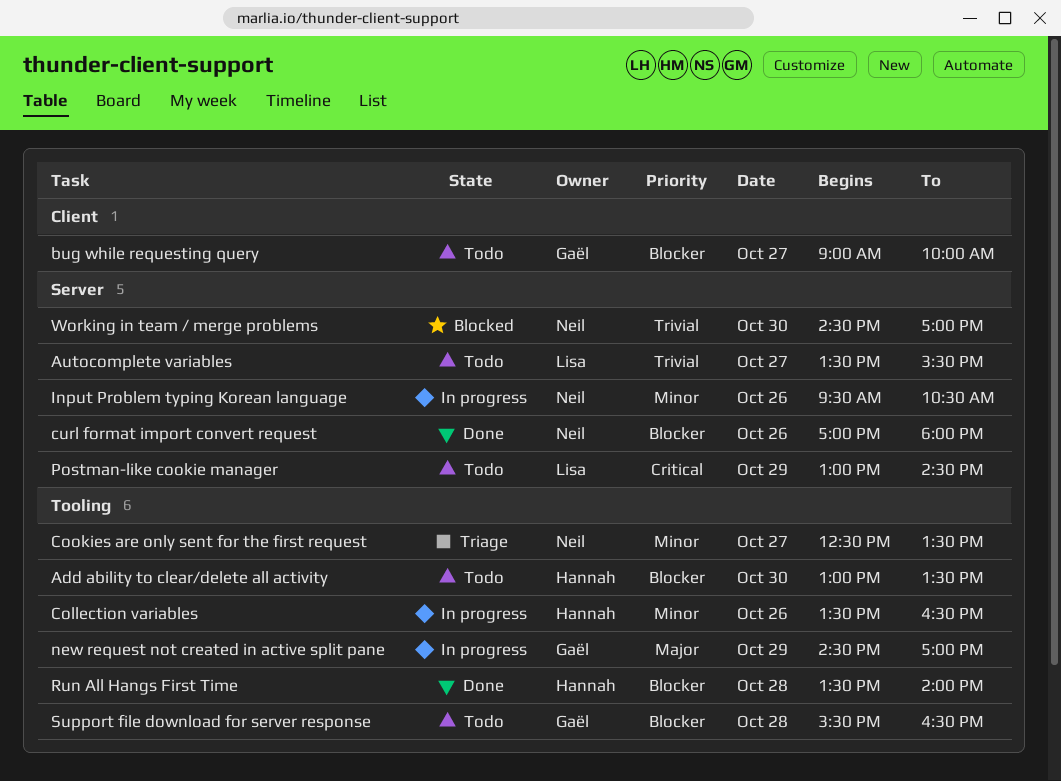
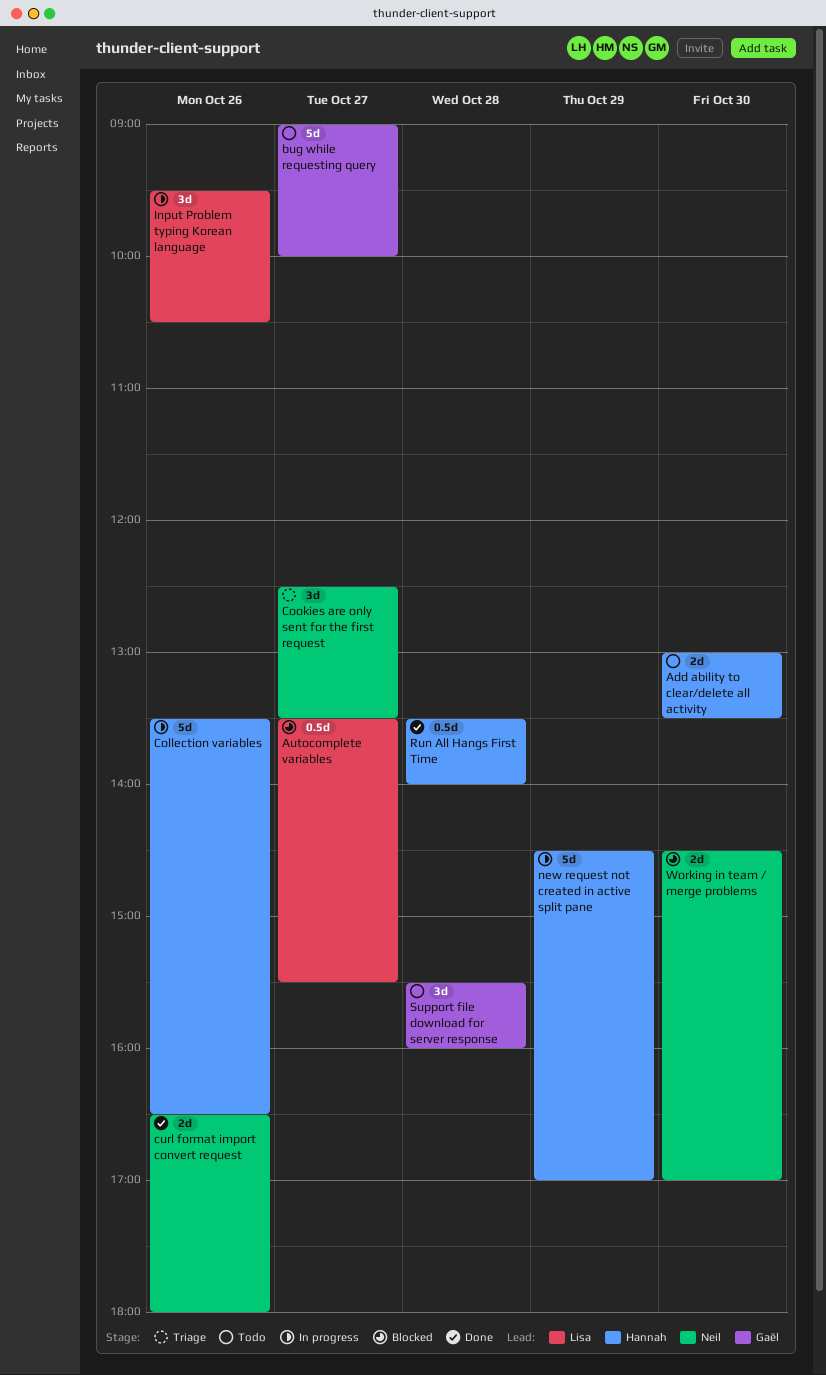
Autocomplete variables, status: Todo -> Blocked
curl format import convert request, begins: 17:00 -> 16:30
Input Problem typing Korean language, owner: Neil -> Lisa
new request not created in active split pane, owner: Gaël -> Hannah
Postman-like cookie manager: present -> none
Support file download for server response, ends: 16:30 -> 16:00

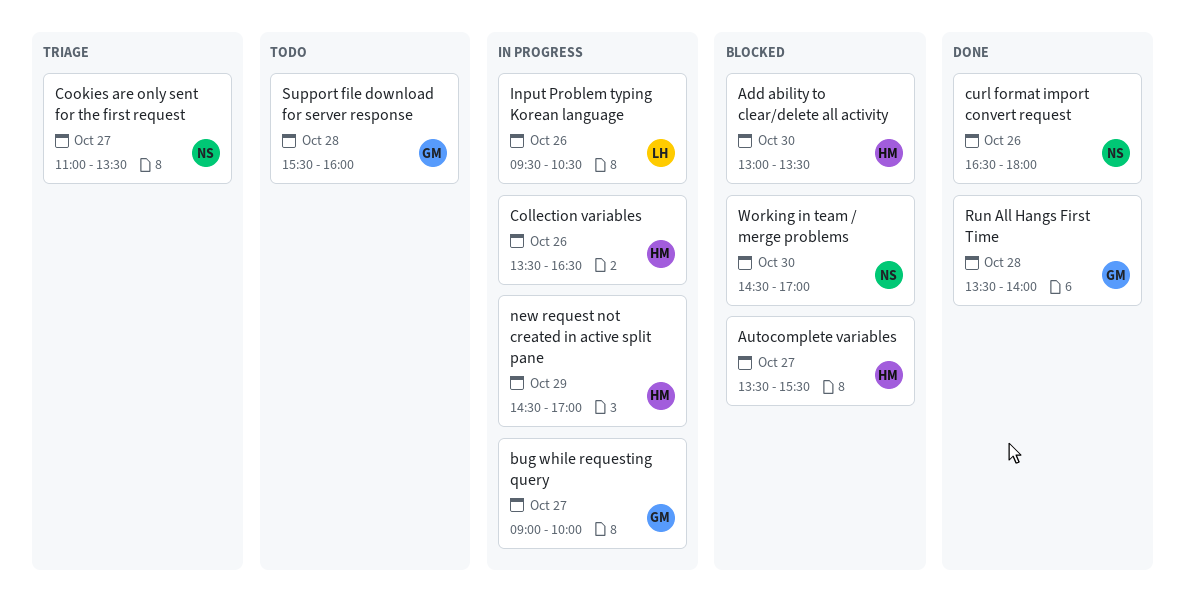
Add ability to clear/delete all activity, status: Todo -> Blocked
Autocomplete variables, owner: Lisa -> Hannah
bug while requesting query, status: Todo -> In progress
Cookies are only sent for the first request, begins: 12:30 -> 11:00
Run All Hangs First Time, owner: Hannah -> Gaël

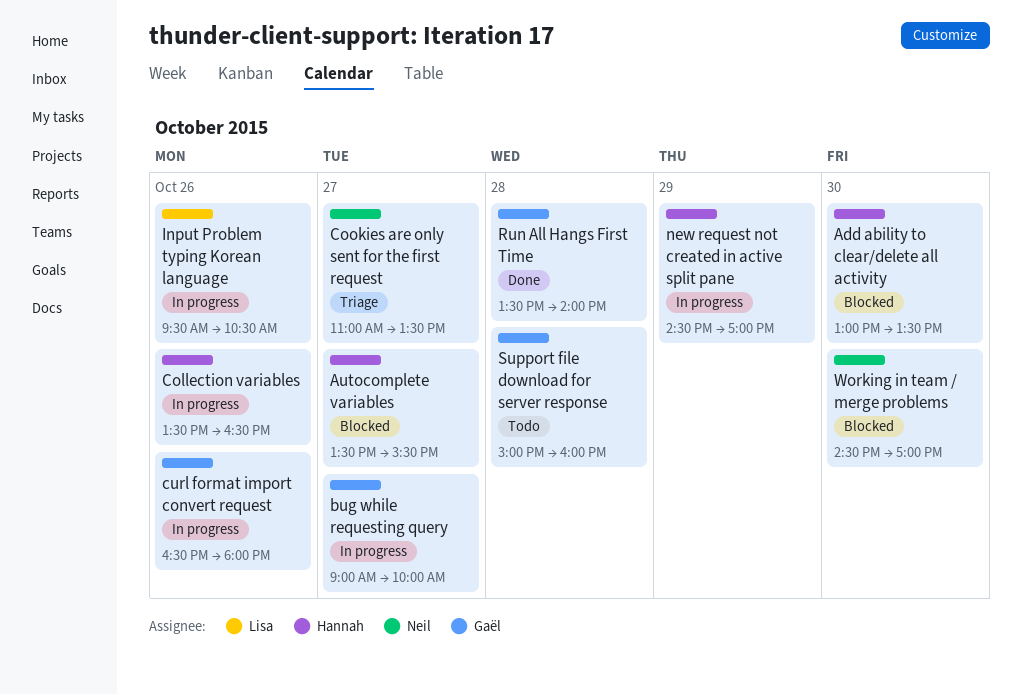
curl format import convert request, status: Done -> In progress
curl format import convert request, owner: Neil -> Gaël
Support file download for server response, begins: 15:30 -> 15:00

